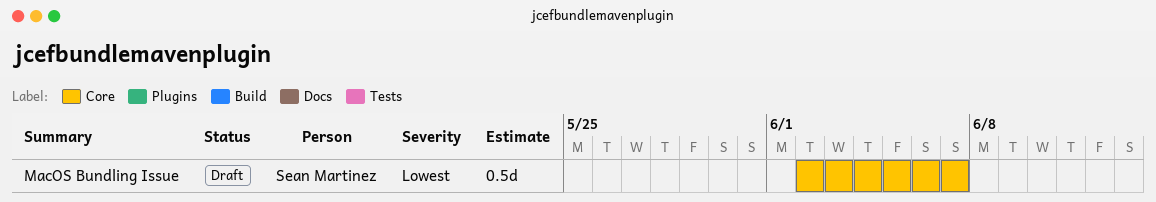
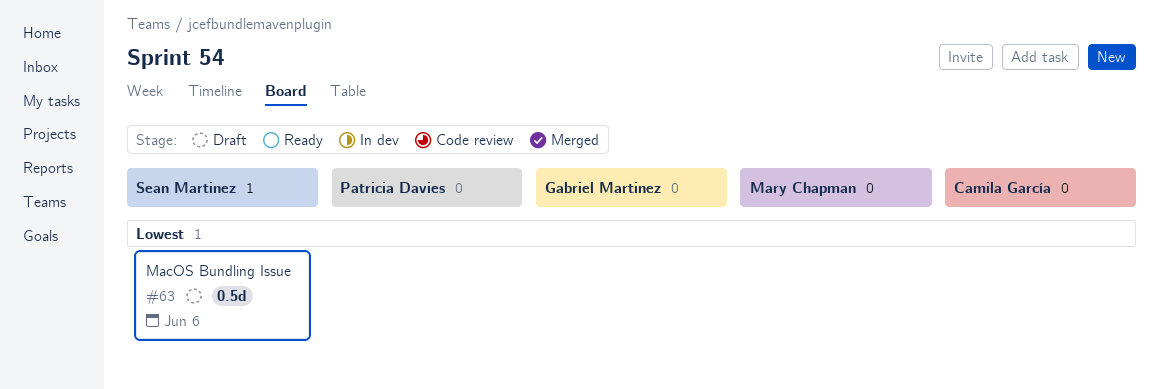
MacOS Bundling Issue, due: Jun 7 -> Jun 6

